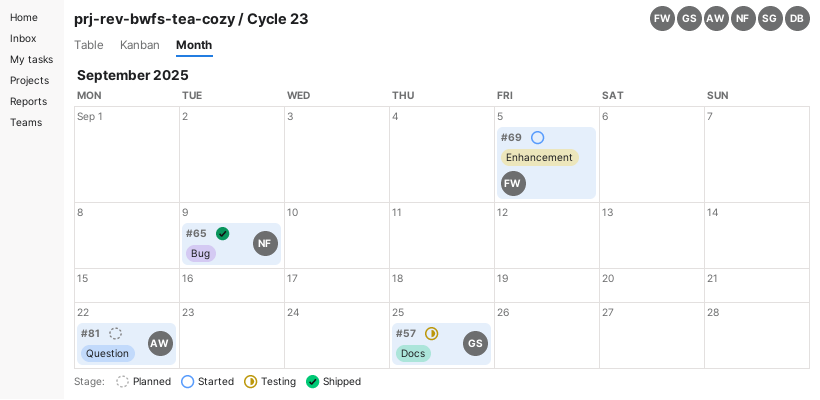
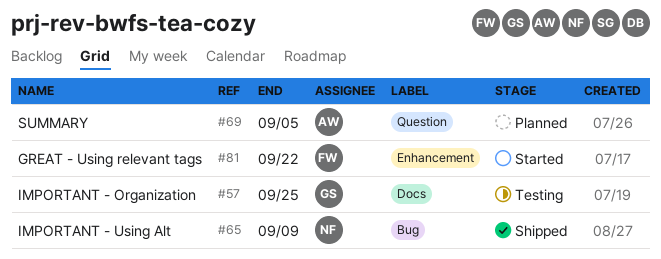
#69, status: Started -> Planned
#69, owner: FW -> AW
#69, label: Enhancement -> Question
#81, status: Planned -> Started
#81, owner: AW -> FW
#81, label: Question -> Enhancement

